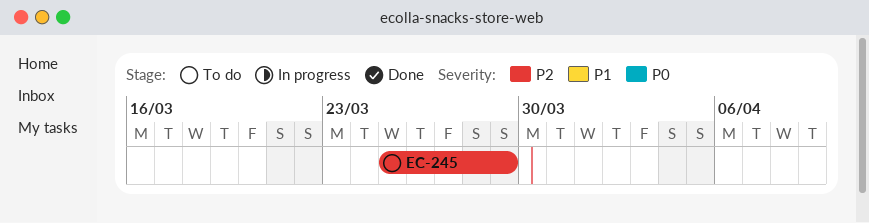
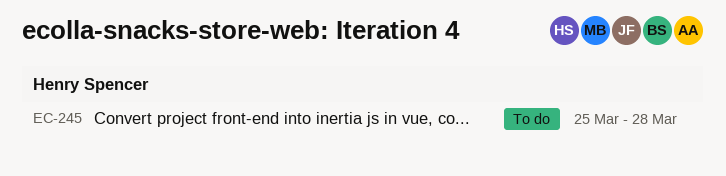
EC-245, due: Mar 29 -> Mar 28

